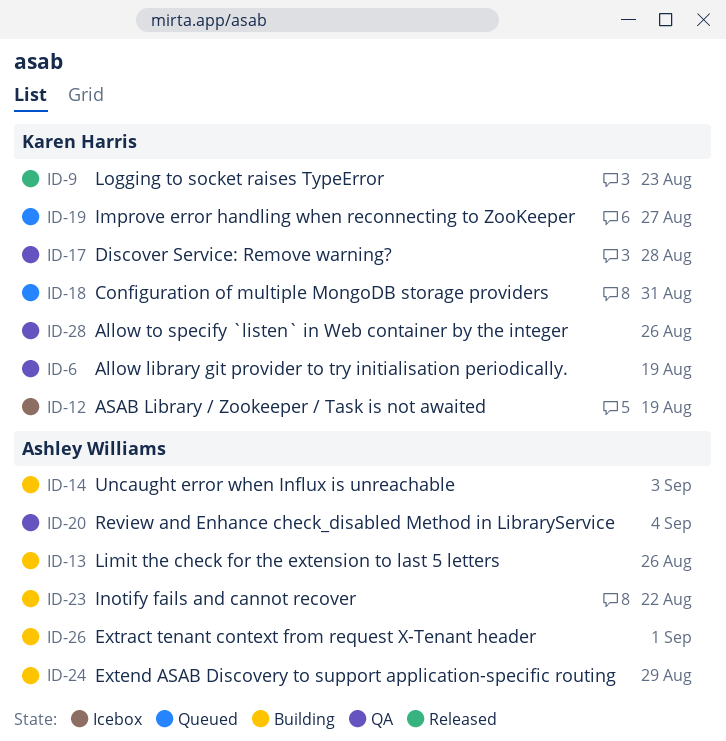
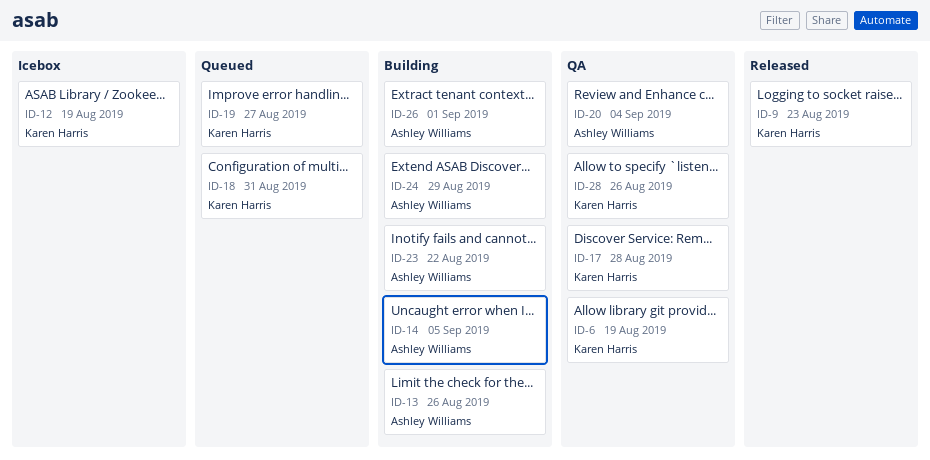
ID-14, due: Sep 3 -> Sep 5

